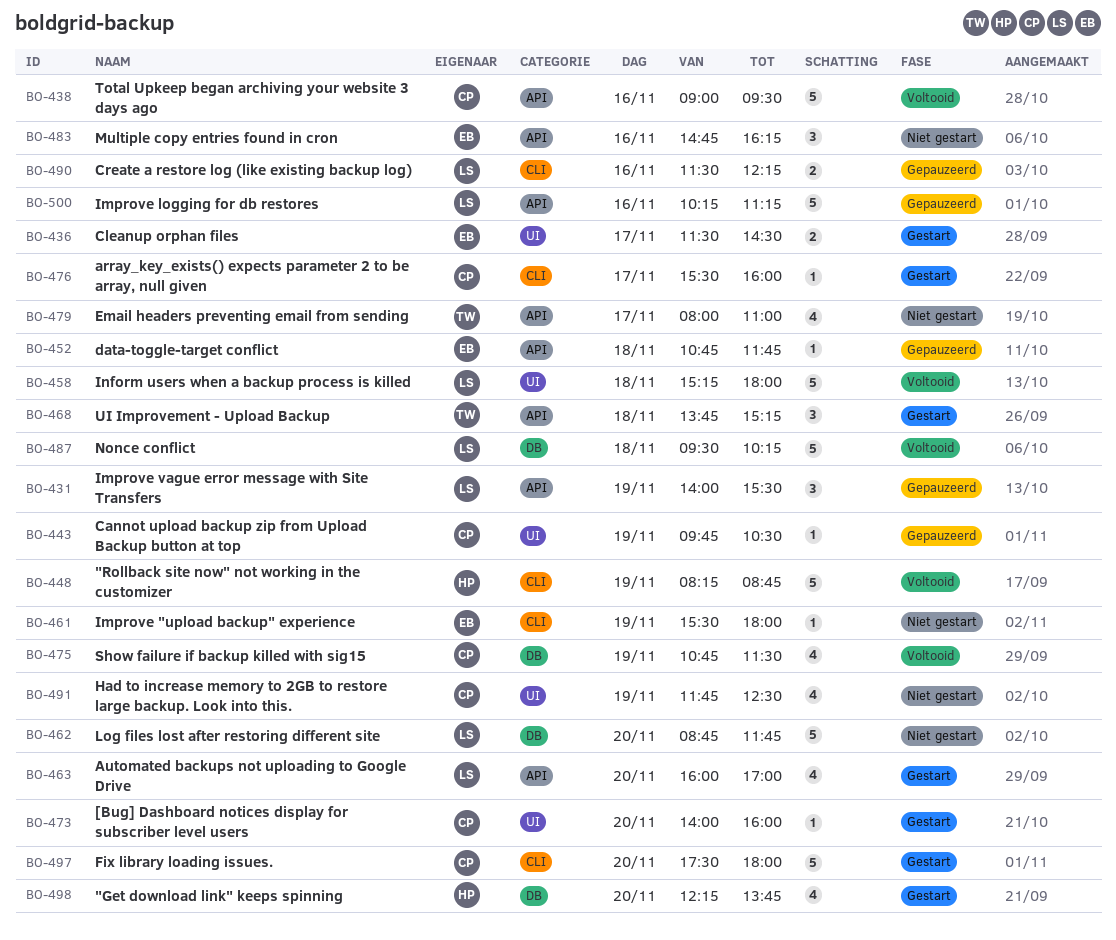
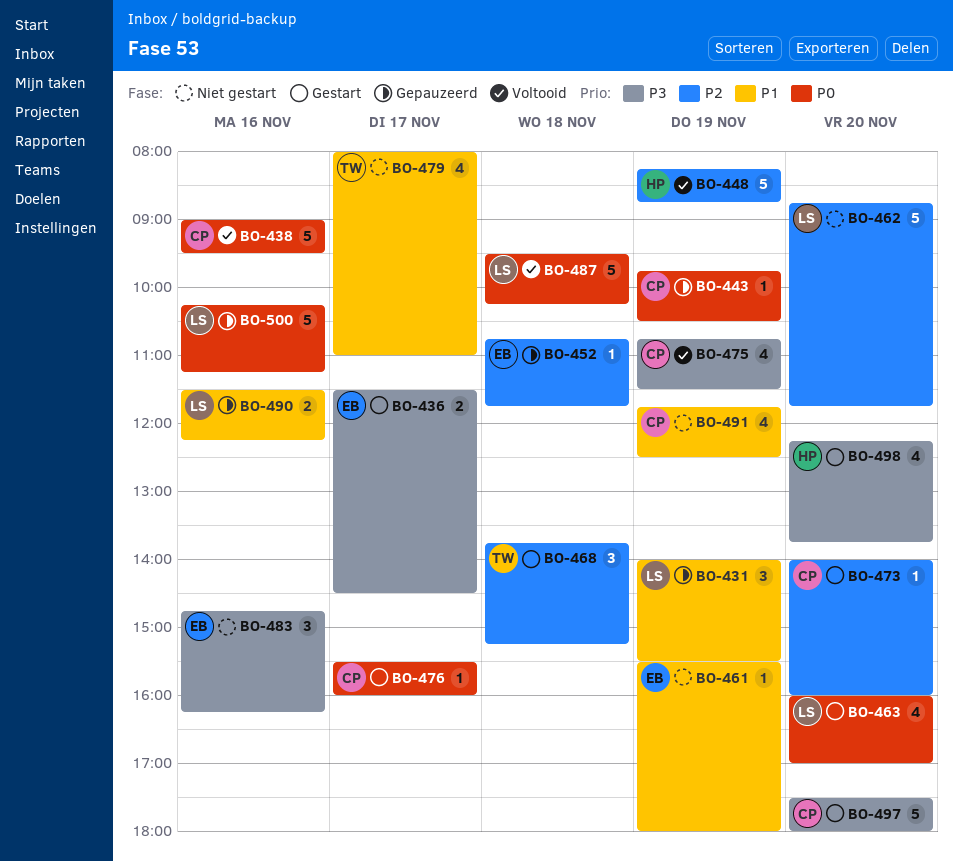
BO-458: present -> none

